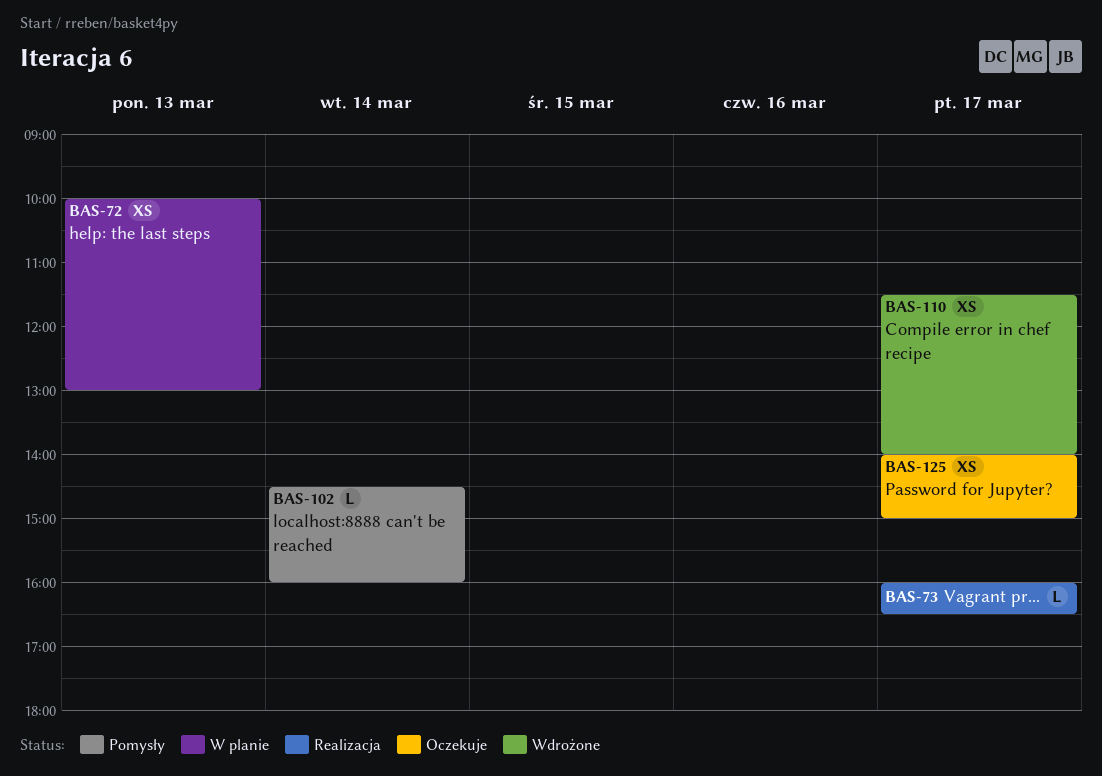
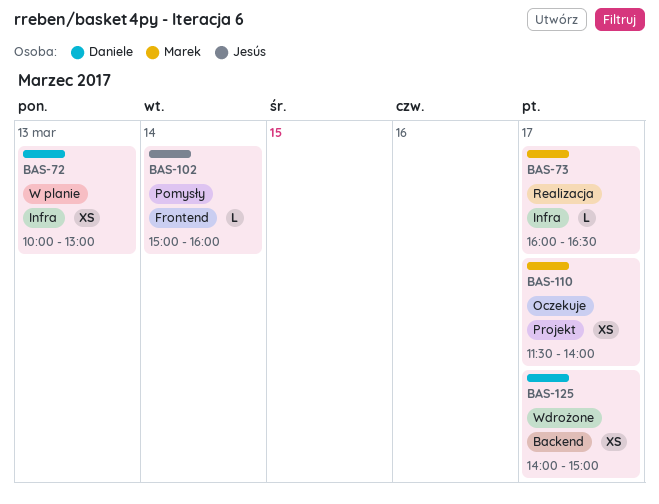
BAS-102, begins: 14:30 -> 15:00
BAS-110, status: Wdrożone -> Oczekuje
BAS-125, status: Oczekuje -> Wdrożone

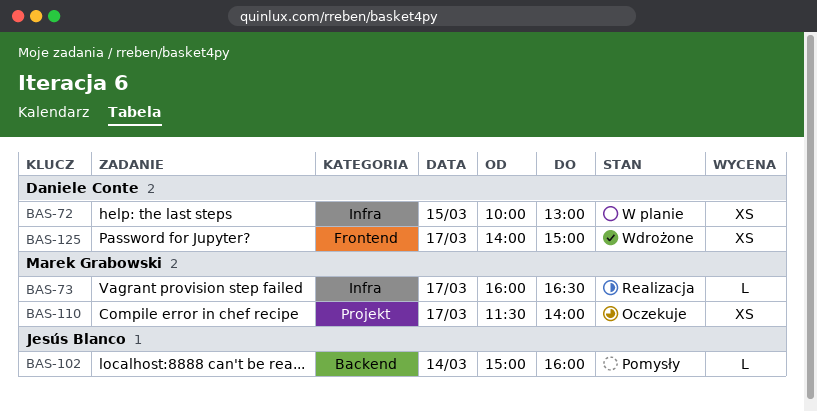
BAS-72, day: Mar 13 -> Mar 15
BAS-102, label: Frontend -> Backend
BAS-125, label: Backend -> Frontend

